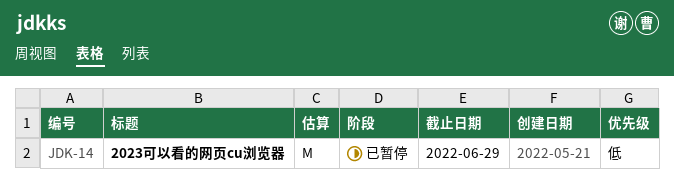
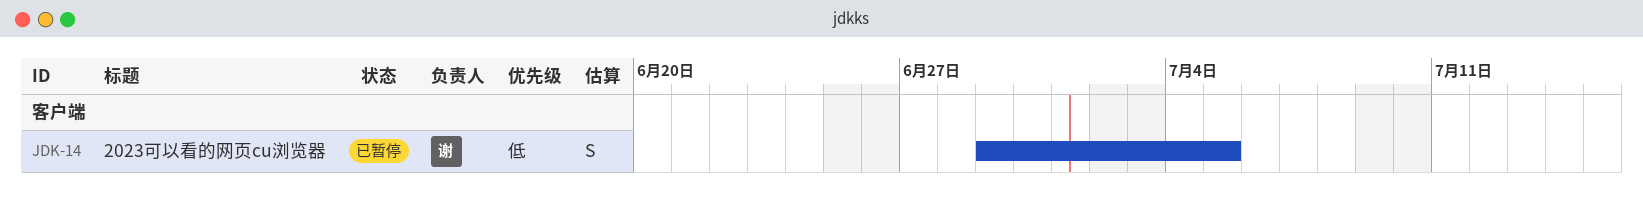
JDK-14, estimate: M -> S
JDK-14, due: Jun 29 -> Jul 5

